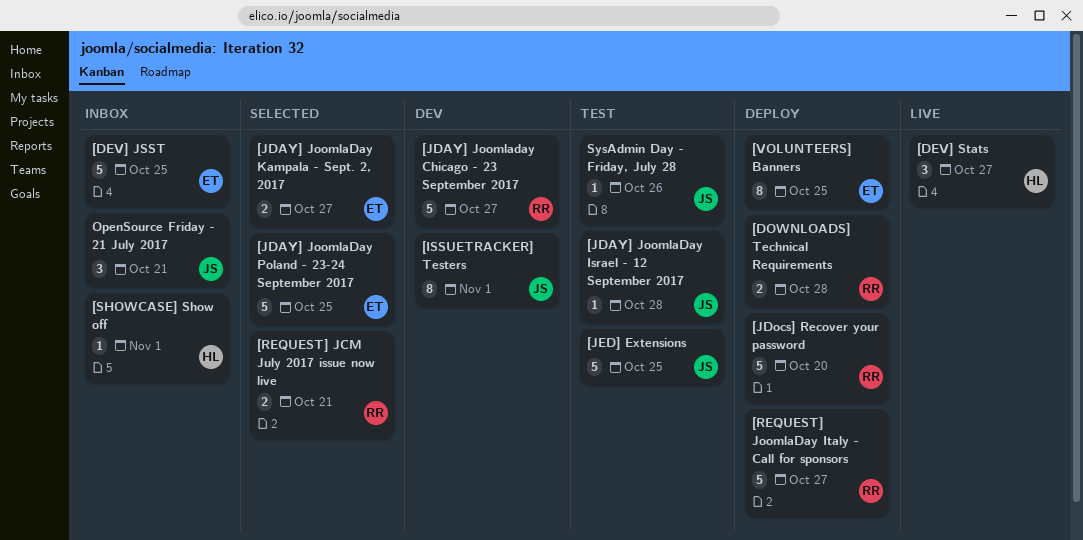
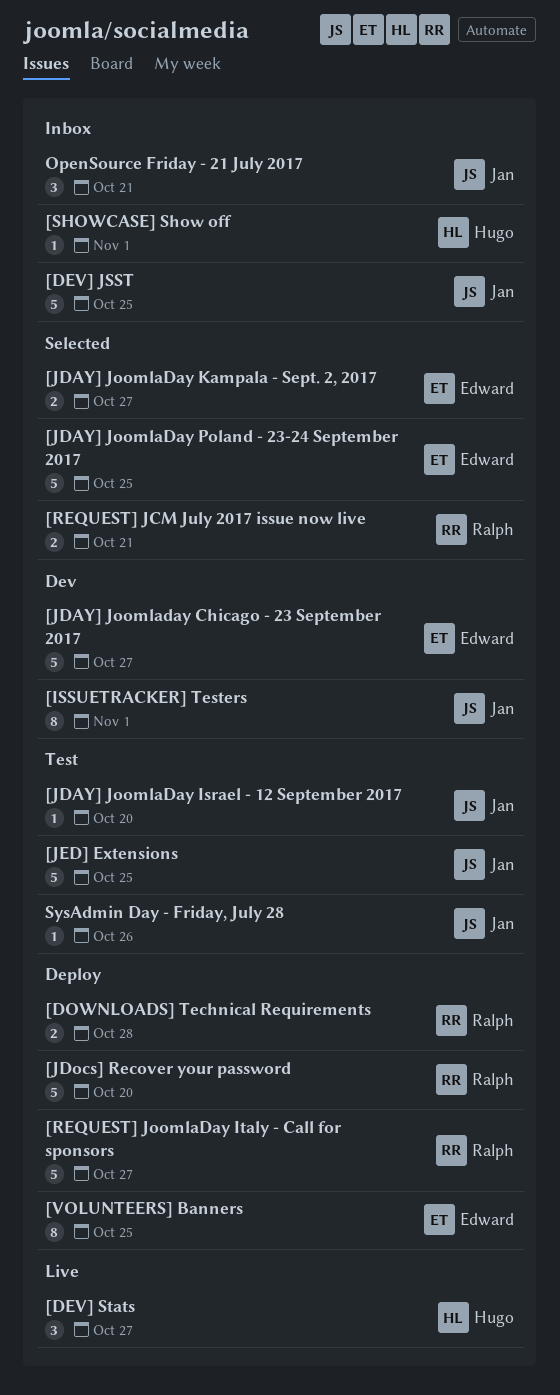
[DEV] JSST, owner: Edward -> Jan
[JDAY] Joomladay Chicago - 23 September 2017, owner: Ralph -> Edward
[JDAY] JoomlaDay Israel - 12 September 2017, due: Oct 28 -> Oct 20

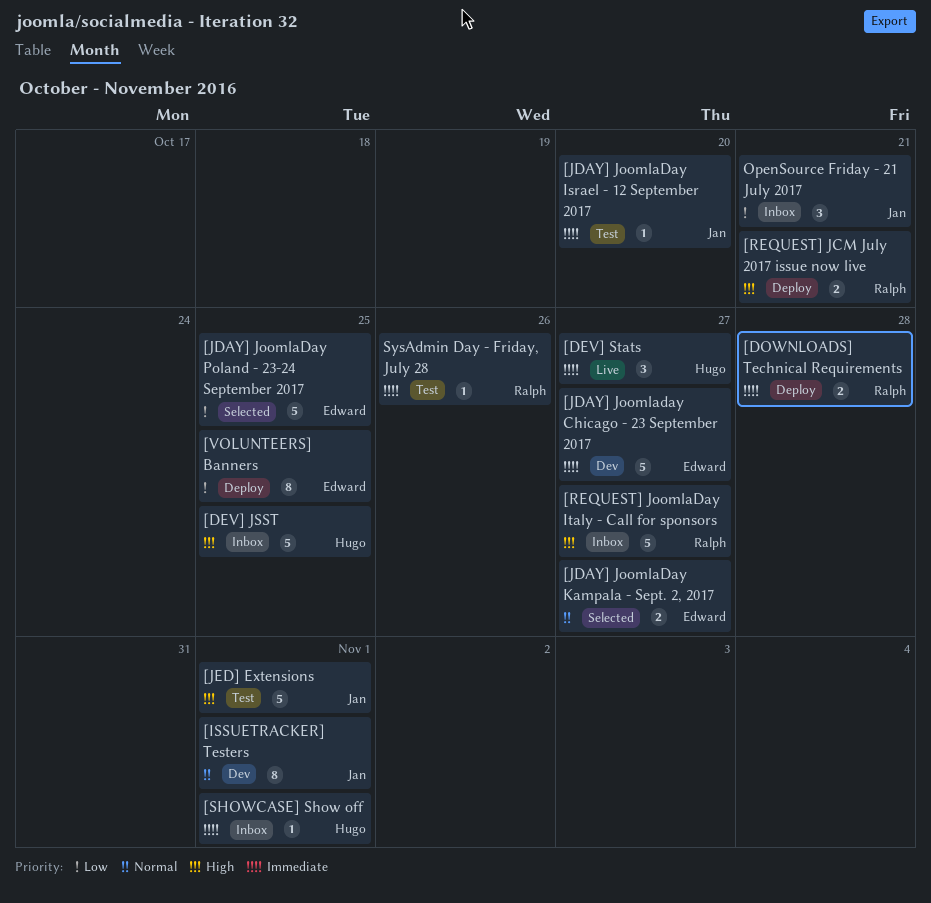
[DEV] JSST, owner: Jan -> Hugo
[JDocs] Recover your password: present -> none
[JED] Extensions, due: Oct 25 -> Nov 1
[REQUEST] JCM July 2017 issue now live, status: Selected -> Deploy
[REQUEST] JoomlaDay Italy - Call for sponsors, status: Deploy -> Inbox
SysAdmin Day - Friday, July 28, owner: Jan -> Ralph

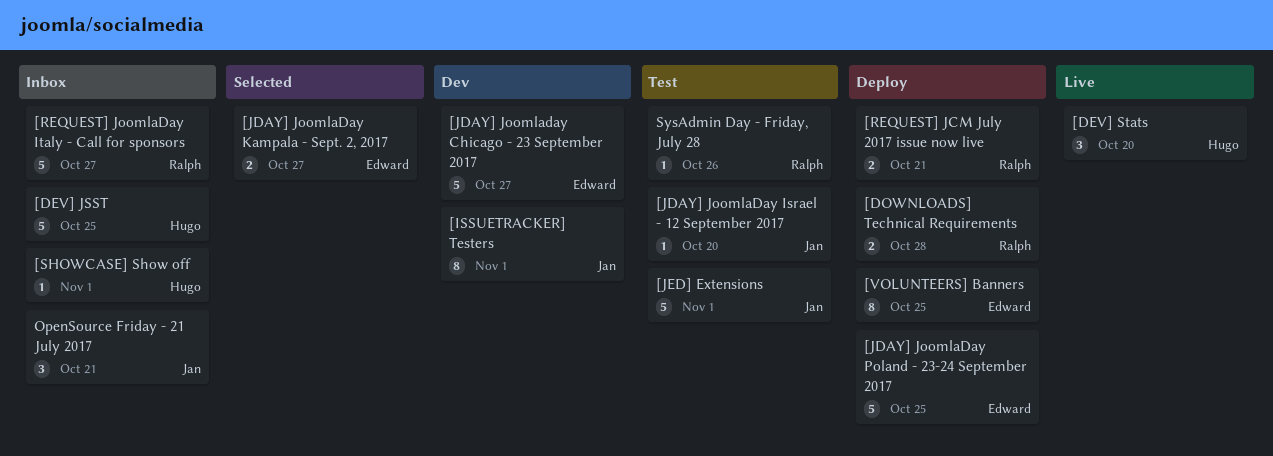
[DEV] Stats, due: Oct 27 -> Oct 20
[JDAY] JoomlaDay Poland - 23-24 September 2017, status: Selected -> Deploy

